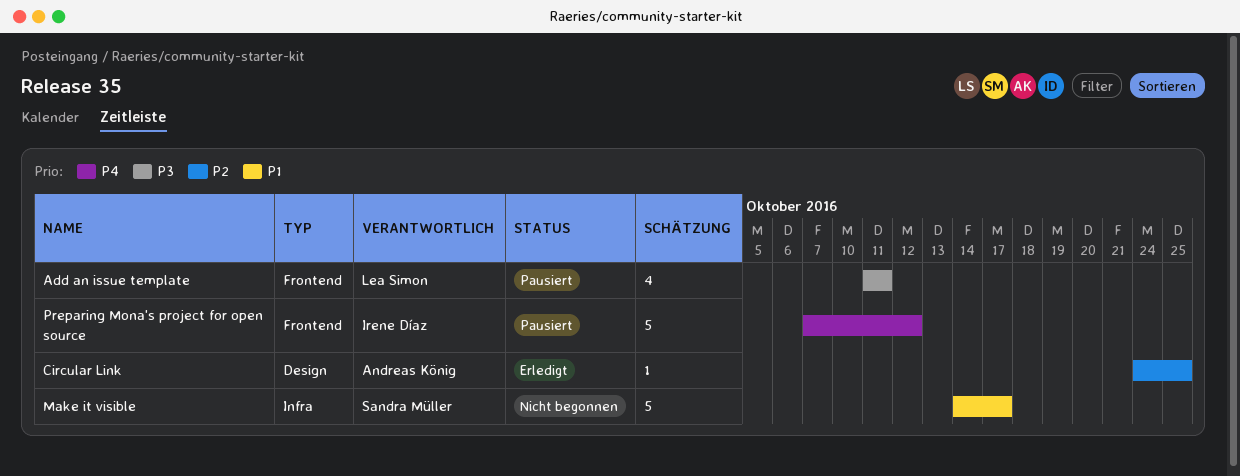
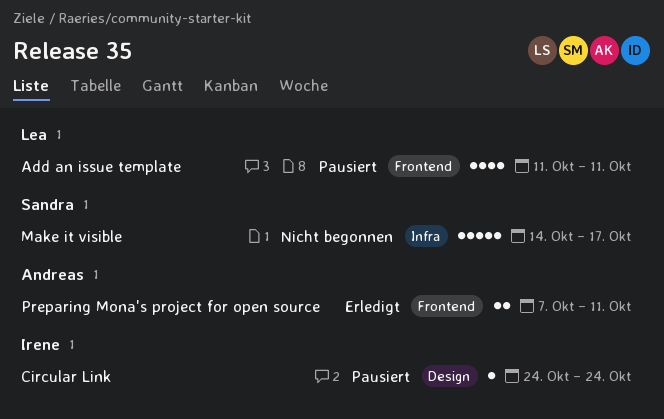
Circular Link, status: Erledigt -> Pausiert
Circular Link, owner: Andreas König -> Irene Díaz
Circular Link, due: Oct 25 -> Oct 24
Preparing Mona's project for open source, status: Pausiert -> Erledigt
Preparing Mona's project for open source, owner: Irene Díaz -> Andreas König
Preparing Mona's project for open source, estimate: 5 -> 2
Preparing Mona's project for open source, due: Oct 12 -> Oct 11

